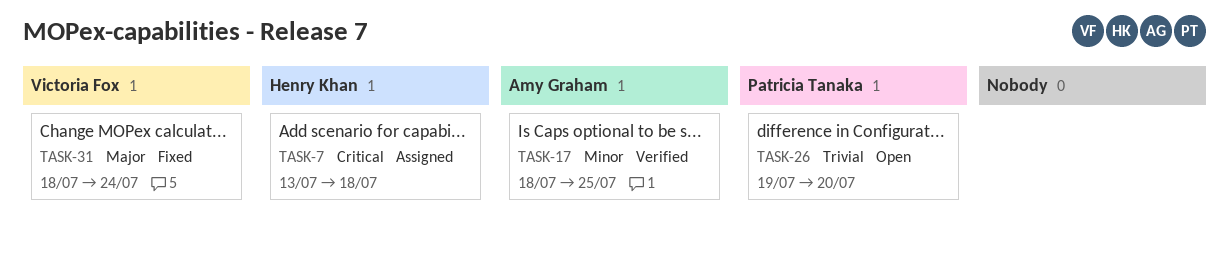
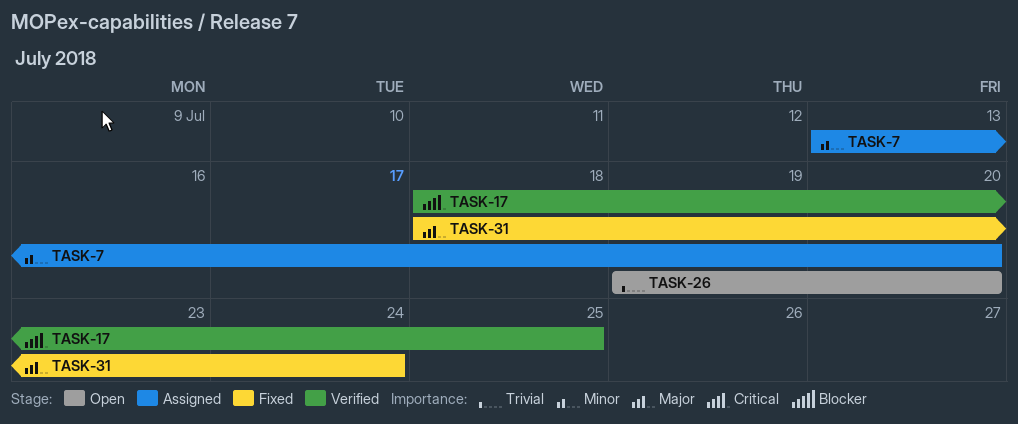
TASK-7, priority: Critical -> Minor
TASK-7, due: Jul 18 -> Jul 20
TASK-17, priority: Minor -> Critical

